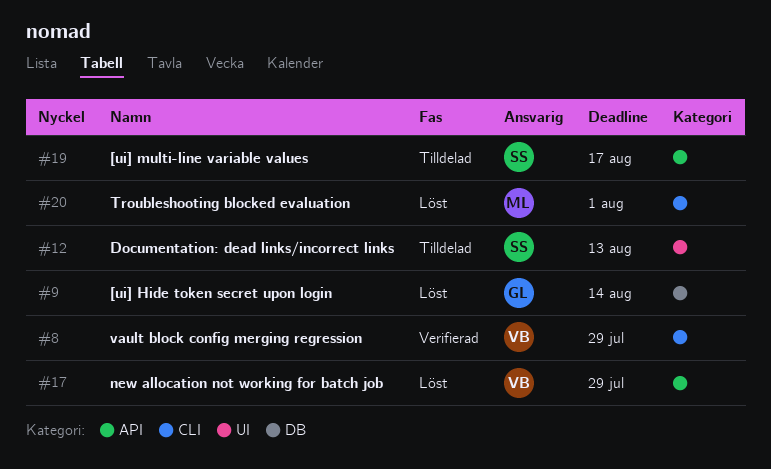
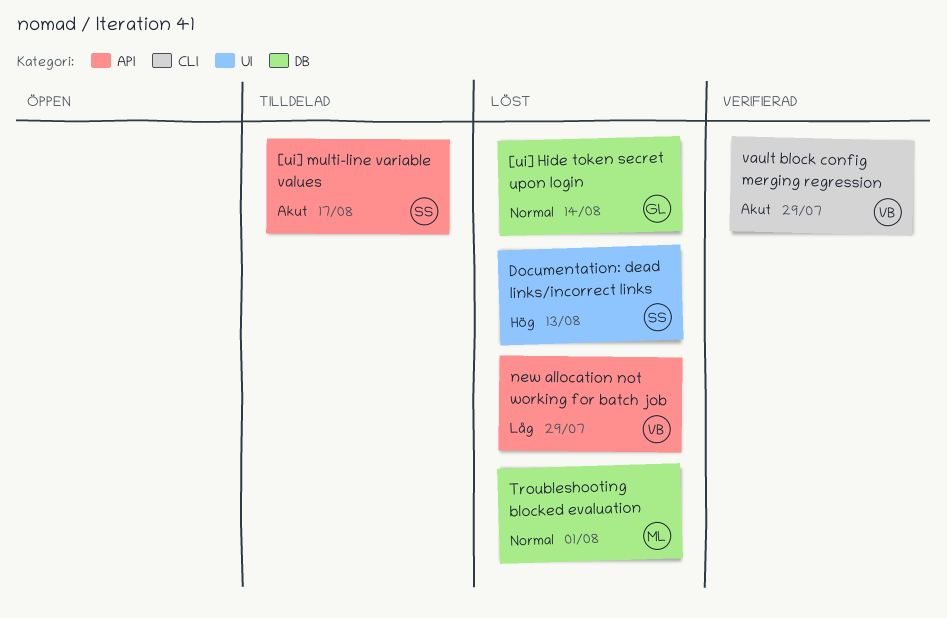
Documentation: dead links/incorrect links, status: Tilldelad -> Löst
Troubleshooting blocked evaluation, label: CLI -> DB

